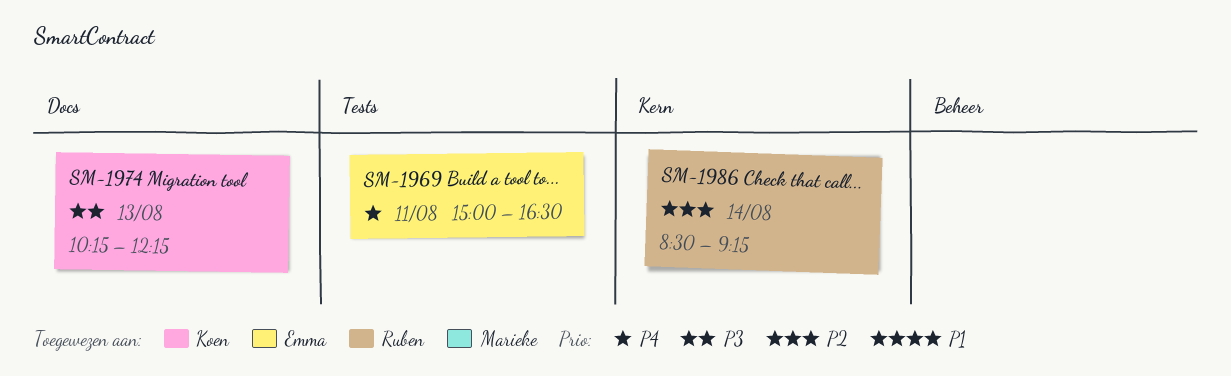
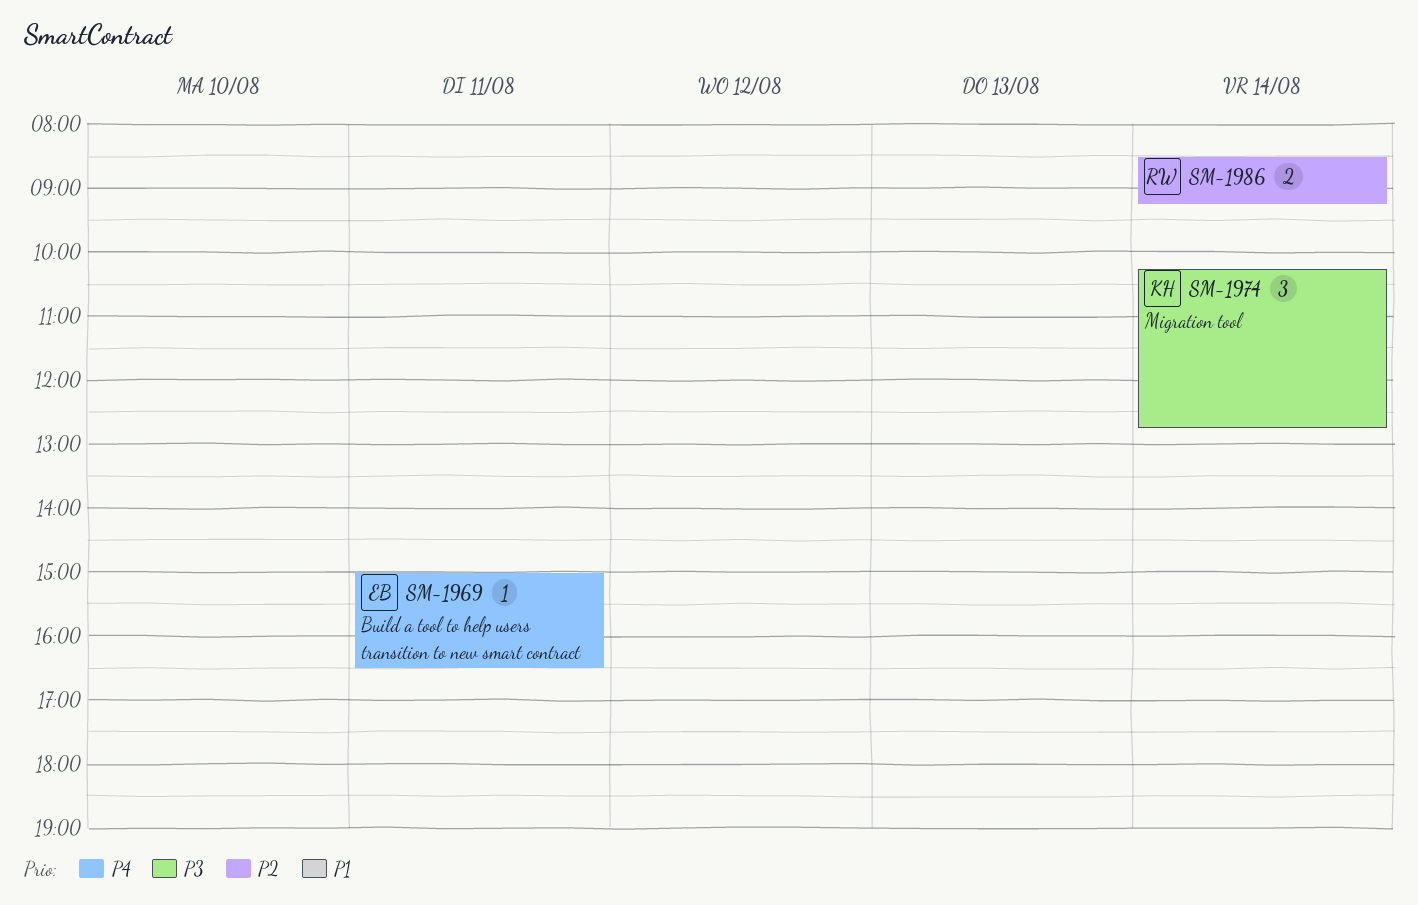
SM-1974, day: Aug 13 -> Aug 14
SM-1974, ends: 12:15 -> 12:45

